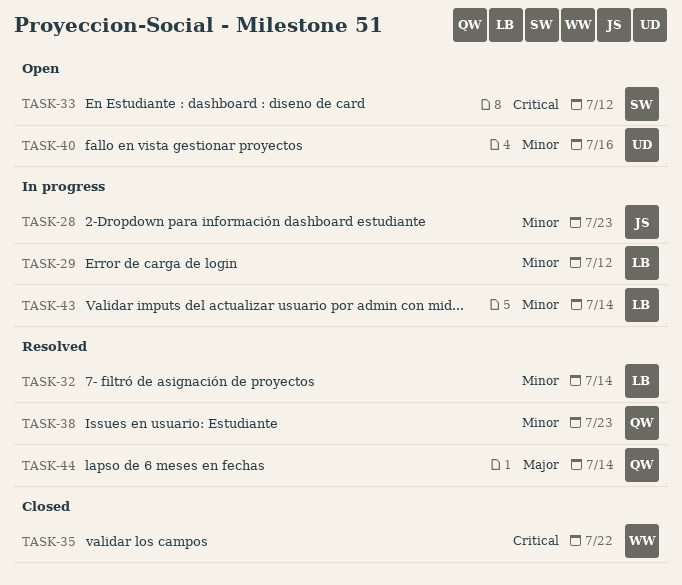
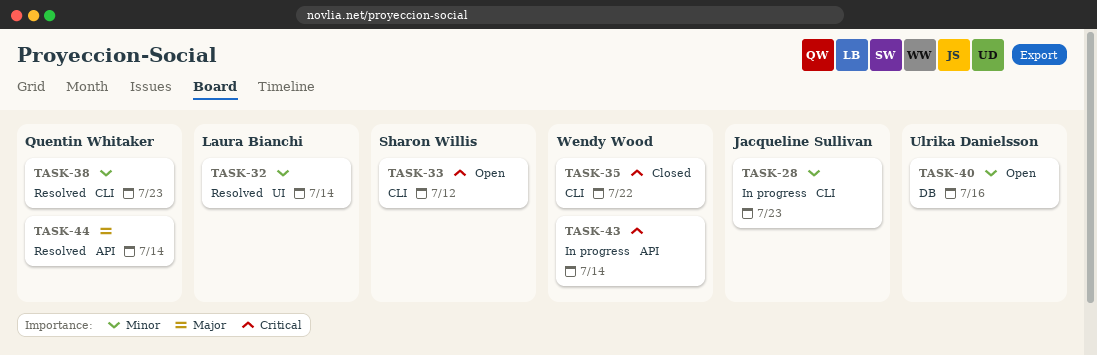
TASK-29: present -> none
TASK-43, owner: Laura Bianchi -> Wendy Wood
TASK-43, priority: Minor -> Critical

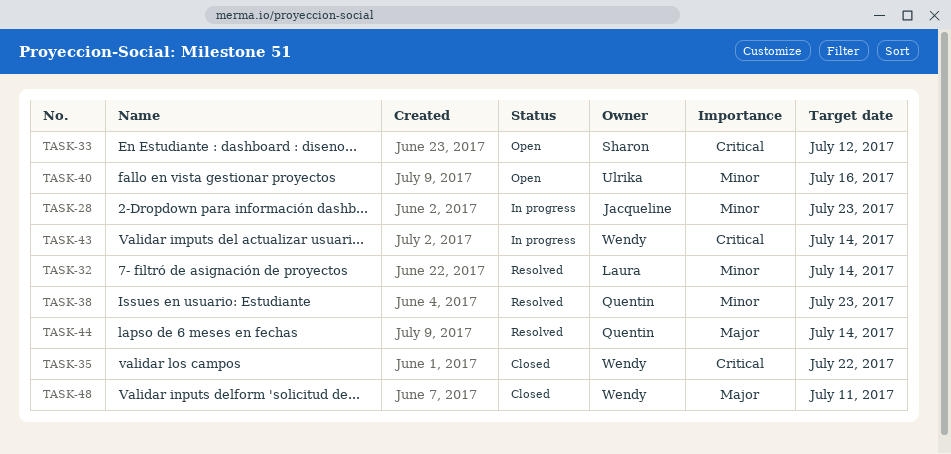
TASK-48: none -> present

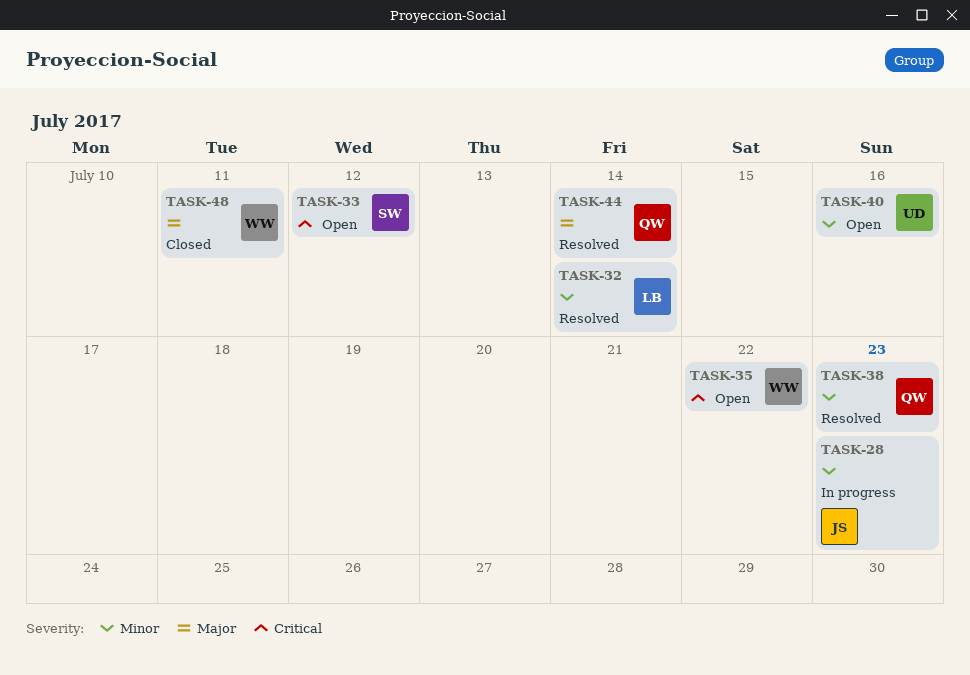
TASK-35, status: Closed -> Open
TASK-43: present -> none

